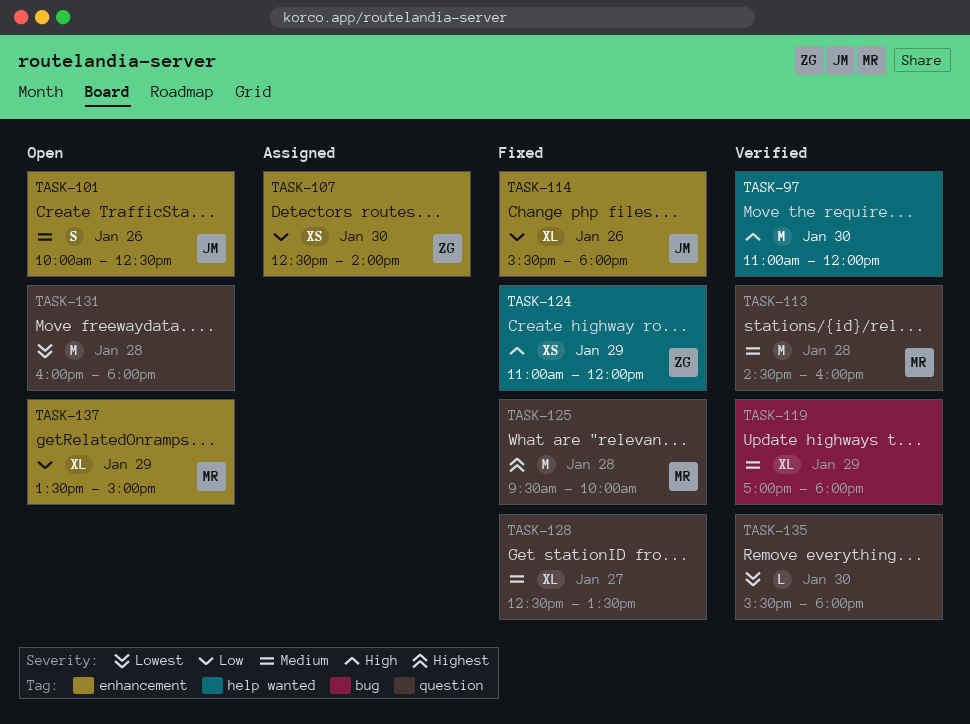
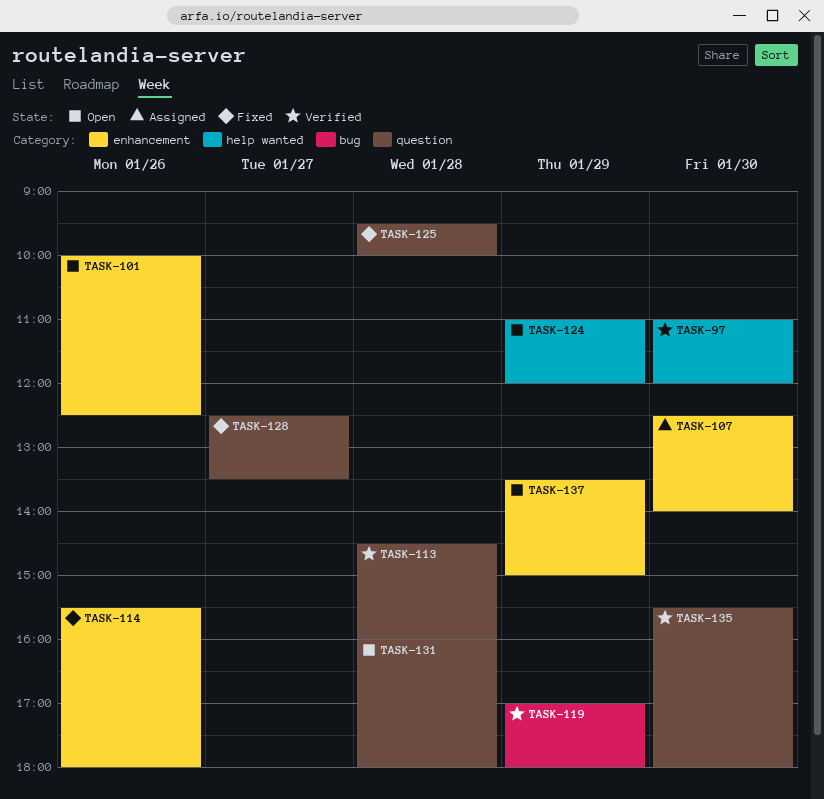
TASK-124, status: Fixed -> Open

